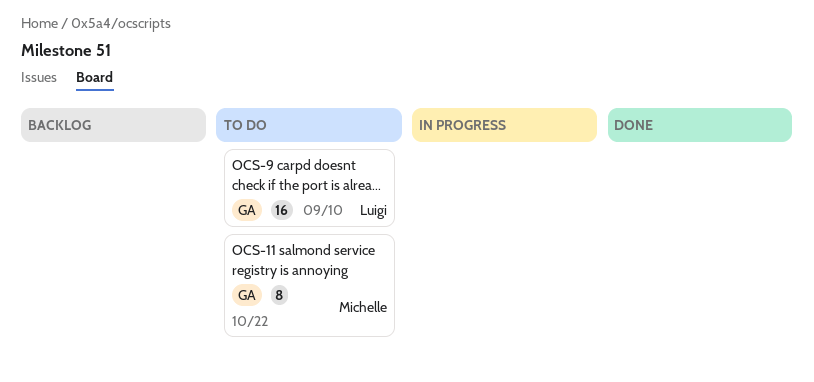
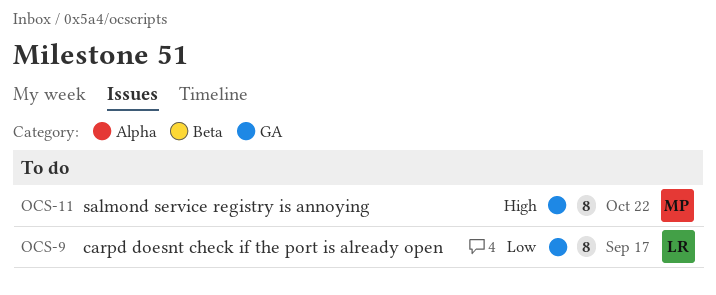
OCS-9, estimate: 16 -> 8
OCS-9, due: Sep 10 -> Sep 17

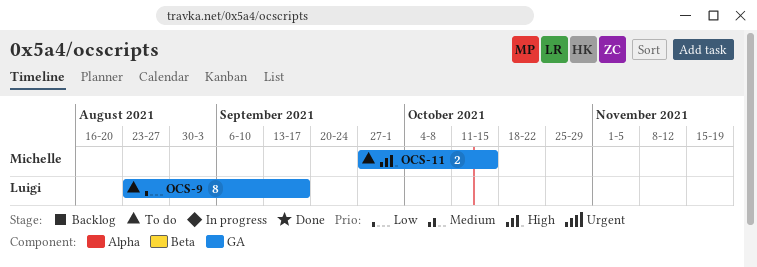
OCS-11, estimate: 8 -> 2
OCS-11, due: Oct 22 -> Oct 15

